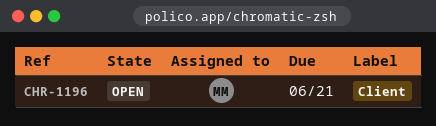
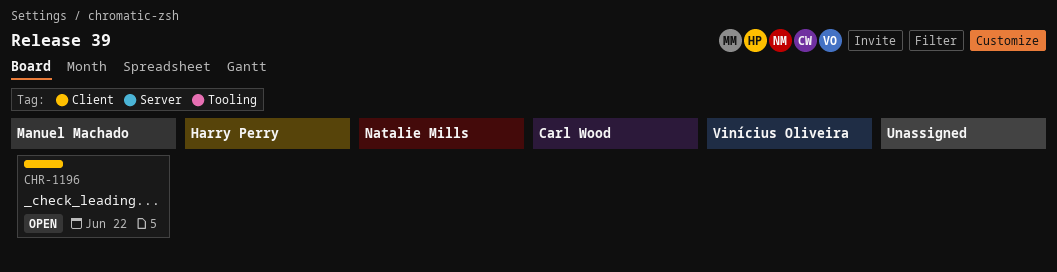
CHR-1196, due: Jun 21 -> Jun 22

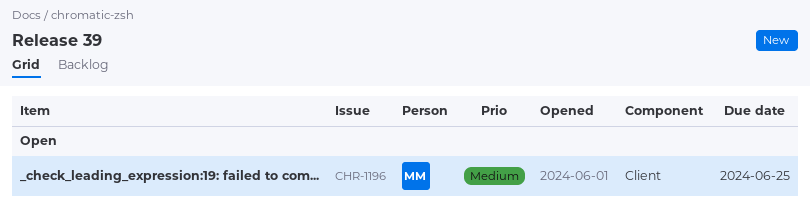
CHR-1196, due: Jun 22 -> Jun 25

